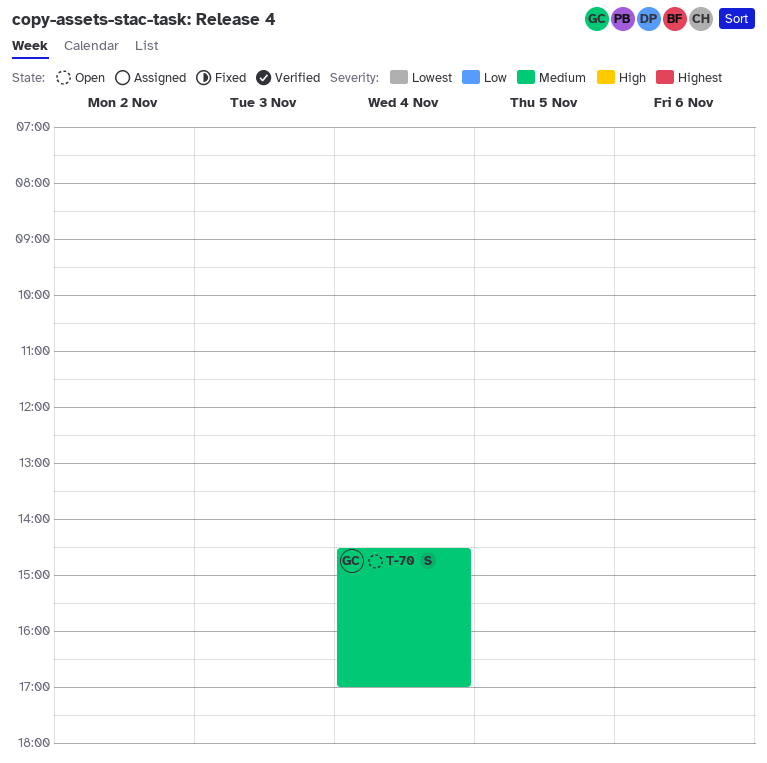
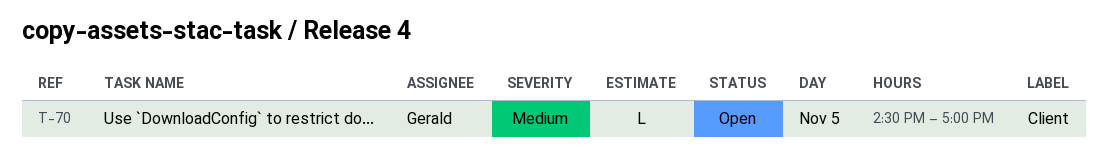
T-70, estimate: S -> L
T-70, day: Nov 4 -> Nov 5

